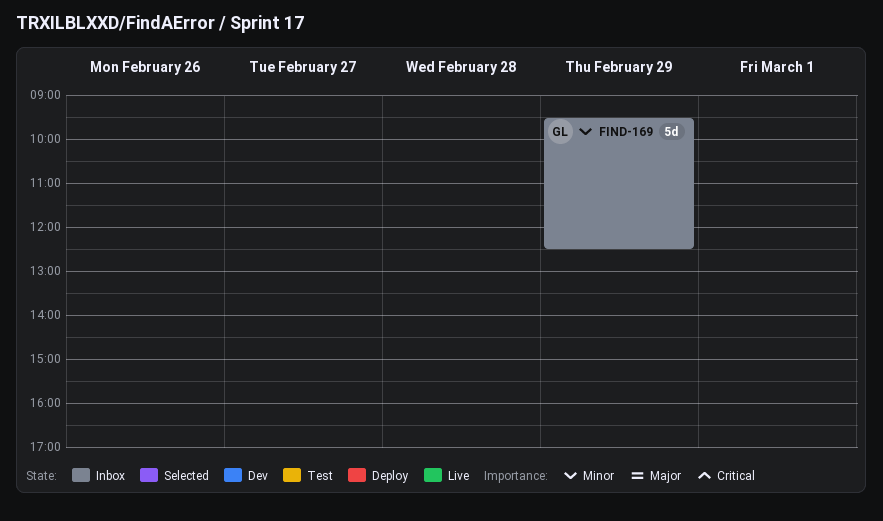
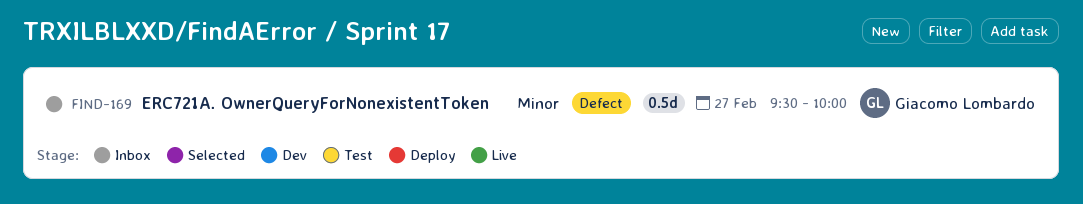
FIND-169, estimate: 5d -> 0.5d
FIND-169, day: Feb 29 -> Feb 27
FIND-169, ends: 12:30 -> 10:00

